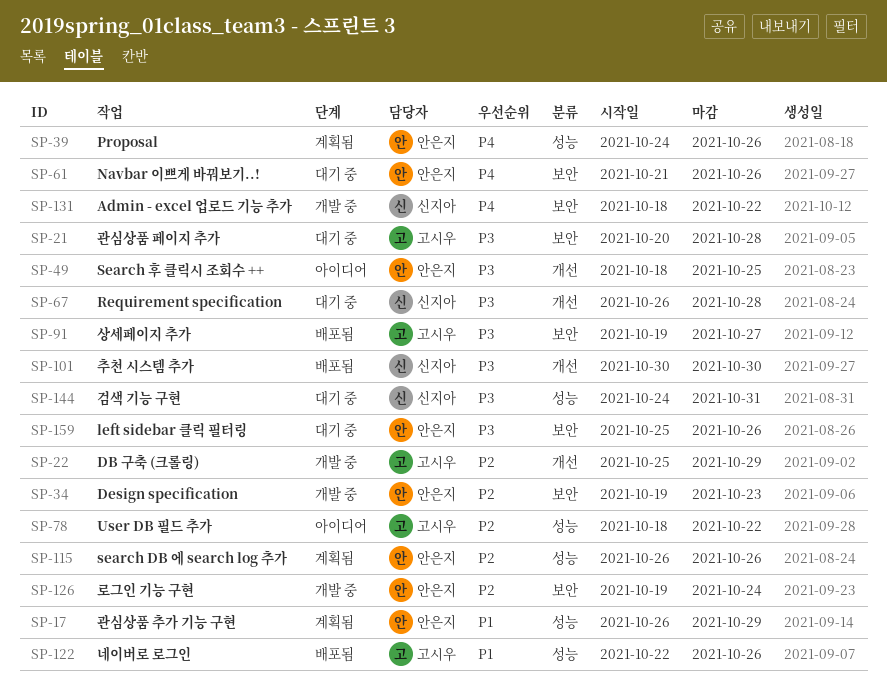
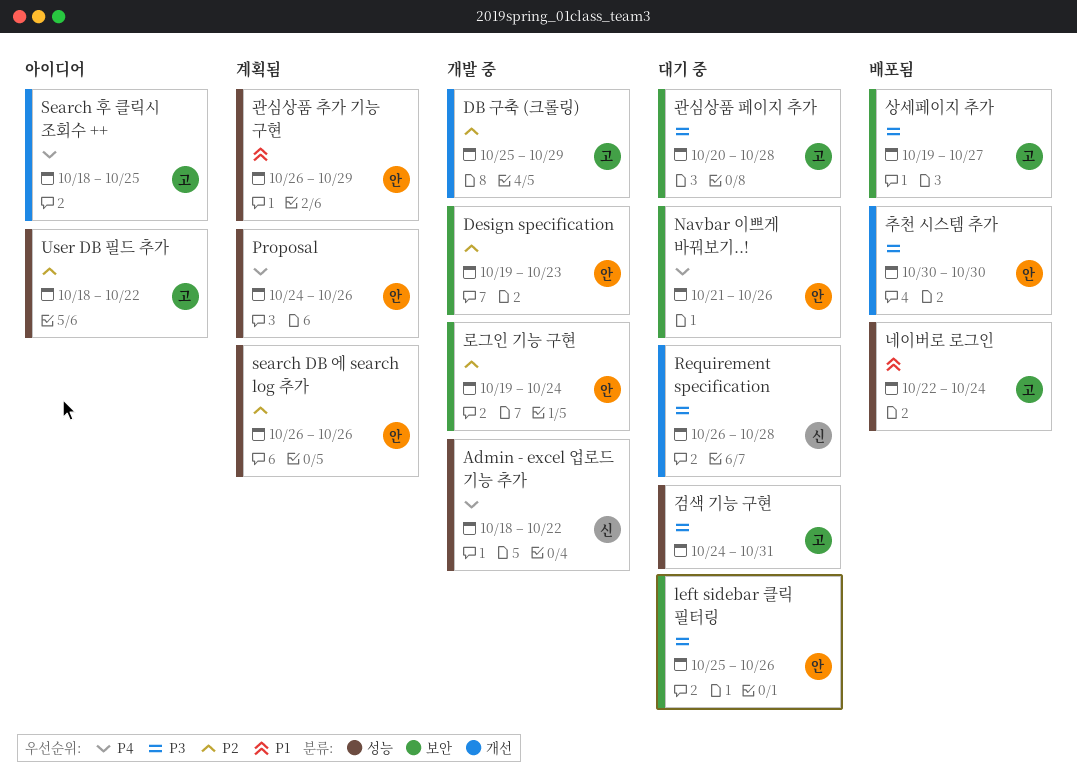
Admin - excel 업로드 기능 추가, label: 보안 -> 성능
Search 후 클릭시 조회수 ++, owner: 안은지 -> 고시우
Search 후 클릭시 조회수 ++, priority: P3 -> P4
검색 기능 구현, owner: 신지아 -> 고시우
네이버로 로그인, due: Oct 26 -> Oct 24
추천 시스템 추가, owner: 신지아 -> 안은지

